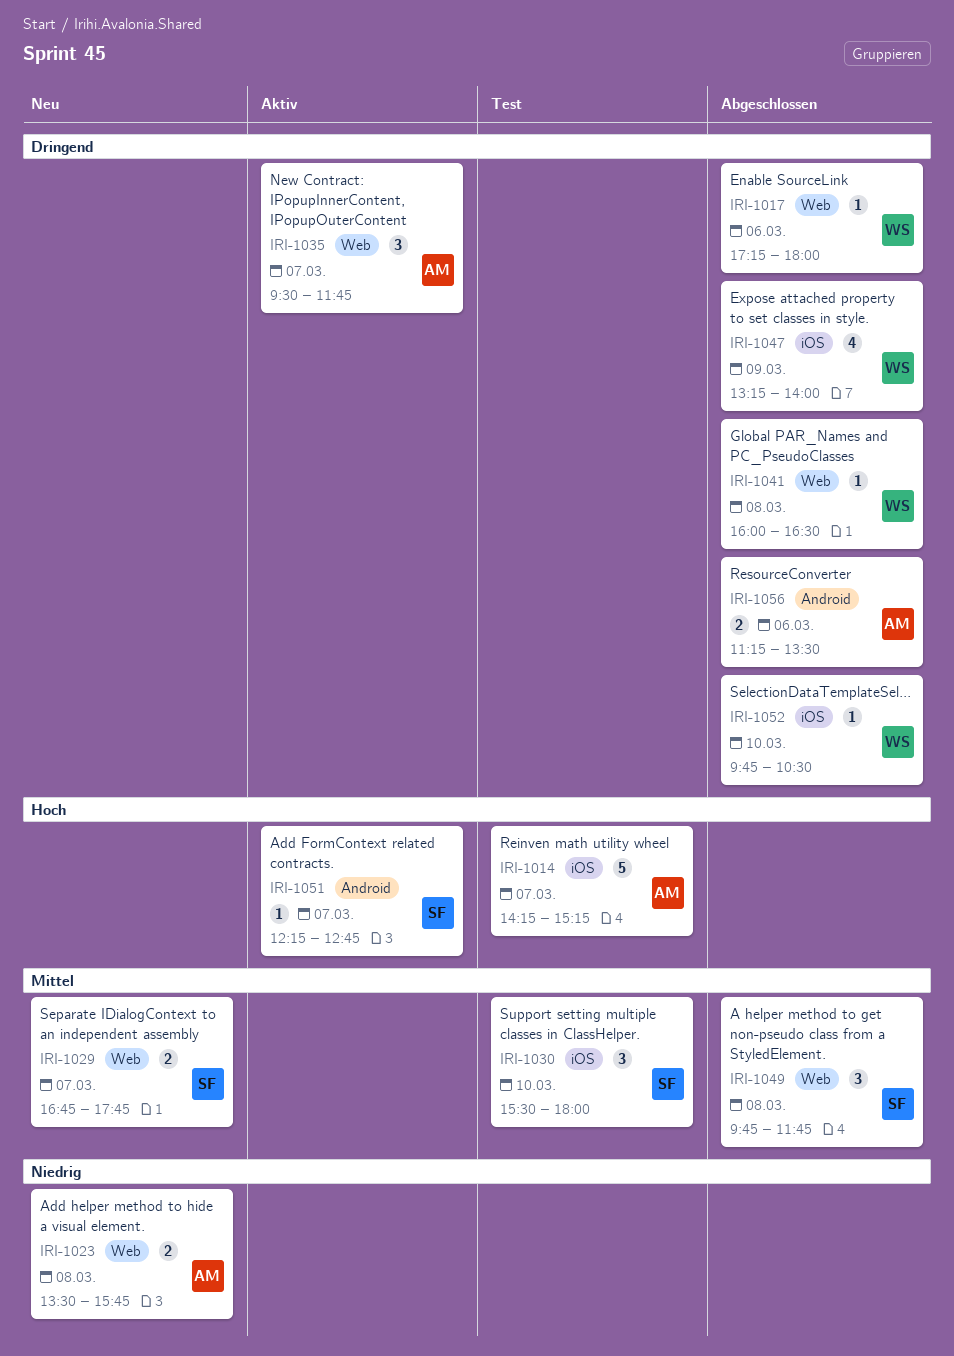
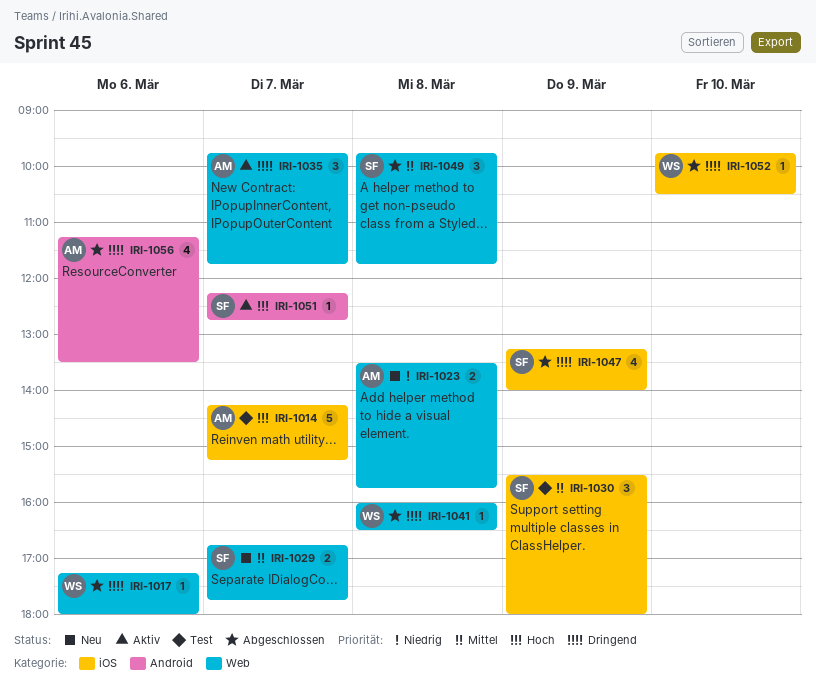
IRI-1030, day: Mar 10 -> Mar 9
IRI-1035, begins: 09:30 -> 09:45
IRI-1047, owner: WS -> SF
IRI-1056, estimate: 2 -> 4

